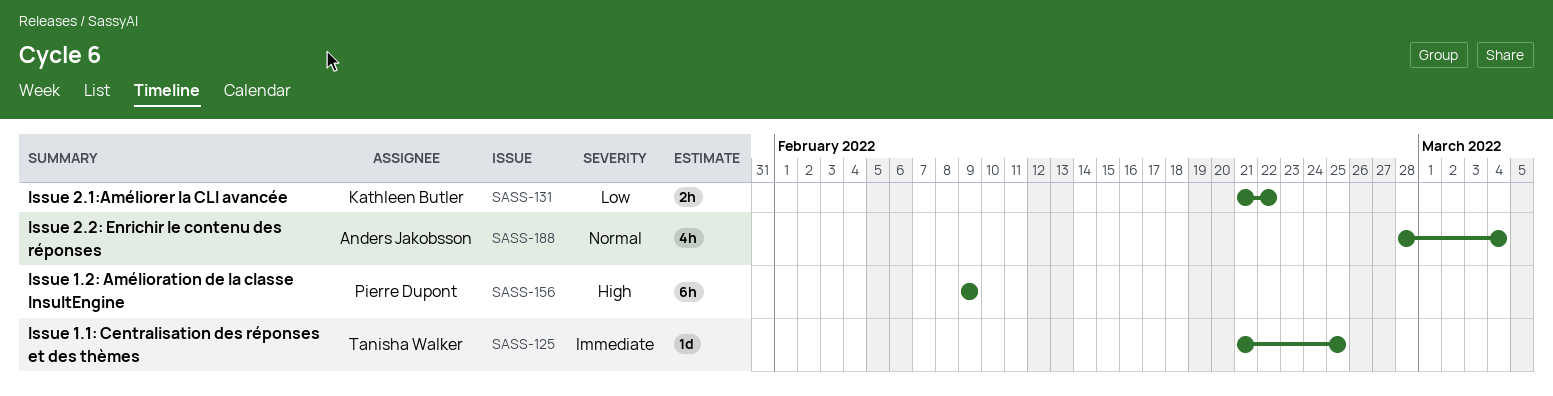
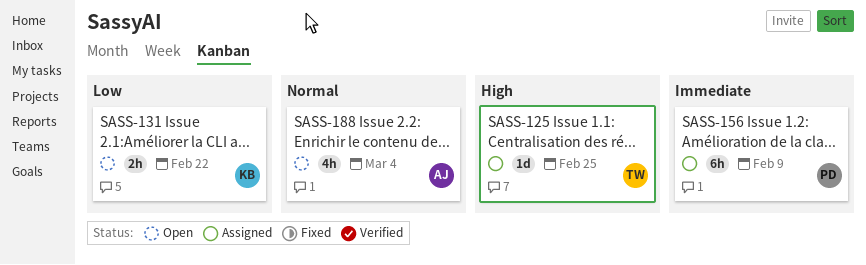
SASS-125, priority: Immediate -> High
SASS-156, priority: High -> Immediate

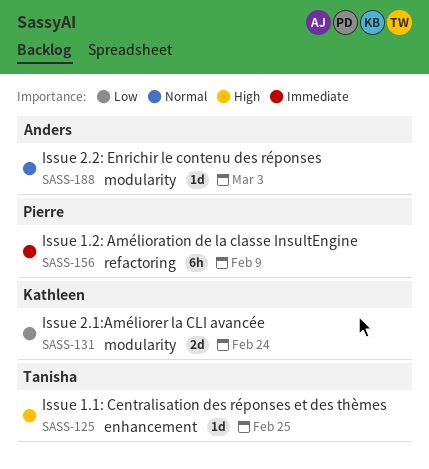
SASS-131, estimate: 2h -> 2d
SASS-131, due: Feb 22 -> Feb 24
SASS-188, estimate: 4h -> 1d
SASS-188, due: Mar 4 -> Mar 3

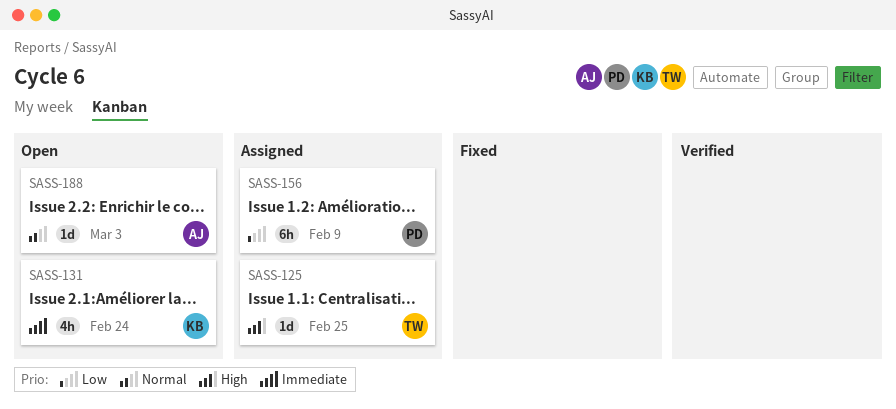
SASS-131, priority: Low -> Immediate
SASS-131, estimate: 2d -> 4h
SASS-156, priority: Immediate -> Low

